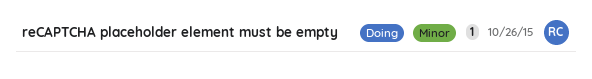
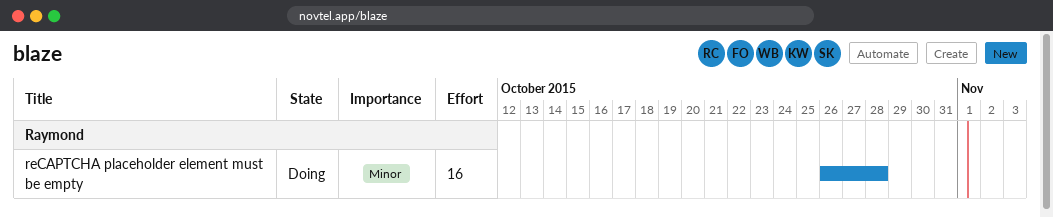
reCAPTCHA placeholder element must be empty, estimate: 1 -> 16
reCAPTCHA placeholder element must be empty, due: Oct 26 -> Oct 28

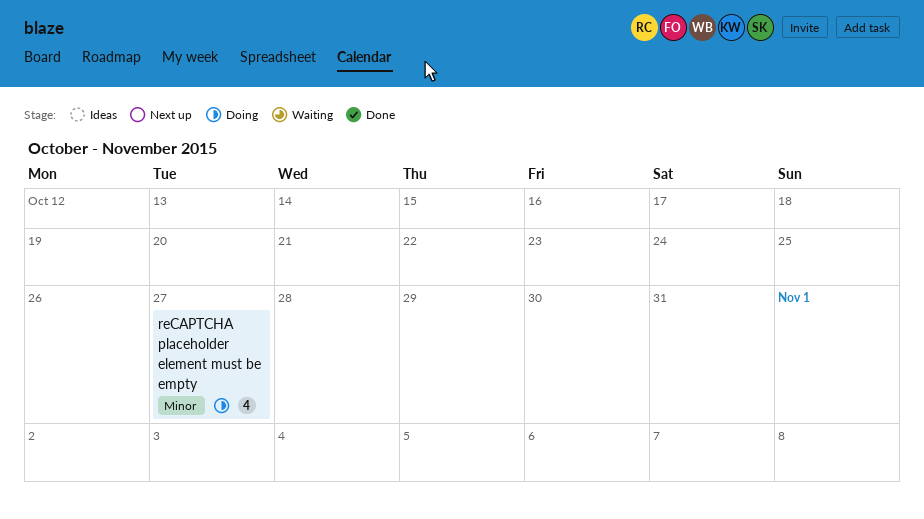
reCAPTCHA placeholder element must be empty, estimate: 16 -> 4
reCAPTCHA placeholder element must be empty, due: Oct 28 -> Oct 27

